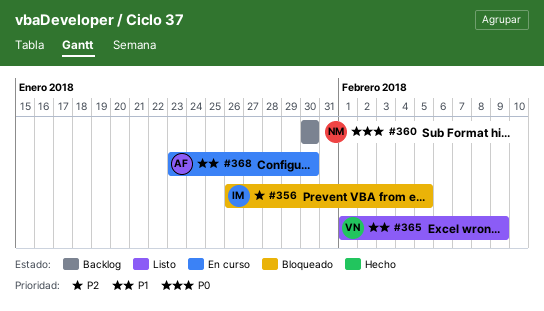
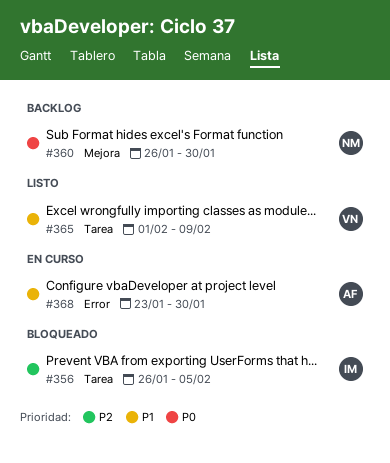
#360, start: Jan 30 -> Jan 26

